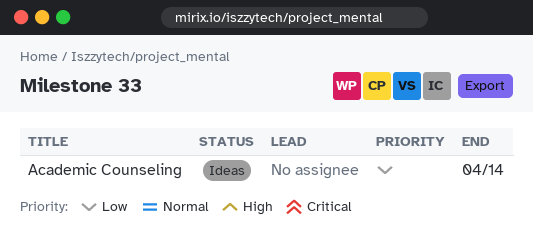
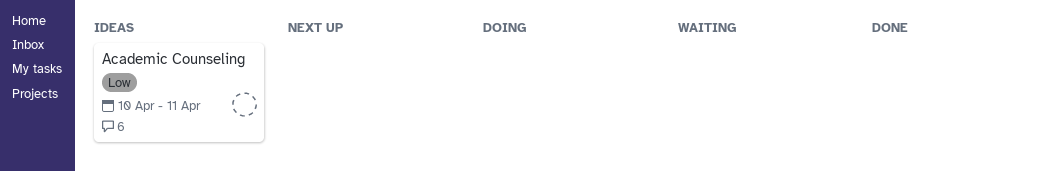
Academic Counseling, due: Apr 14 -> Apr 11

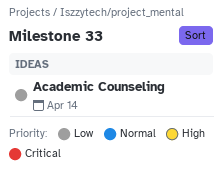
Academic Counseling, due: Apr 11 -> Apr 14

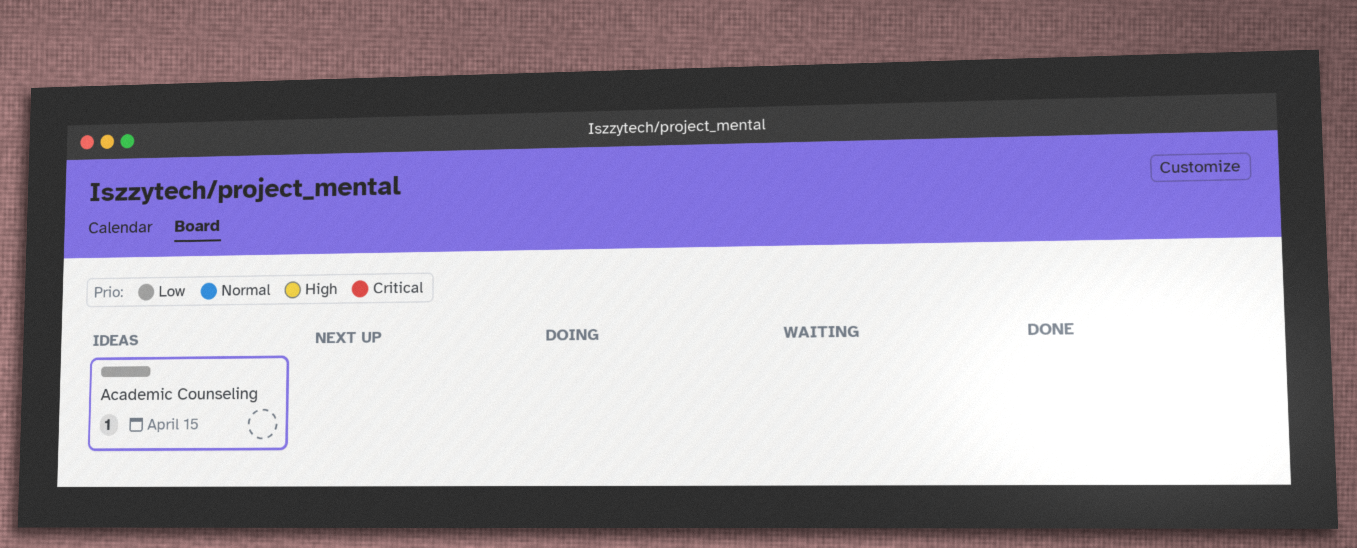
Academic Counseling, due: Apr 14 -> Apr 15

